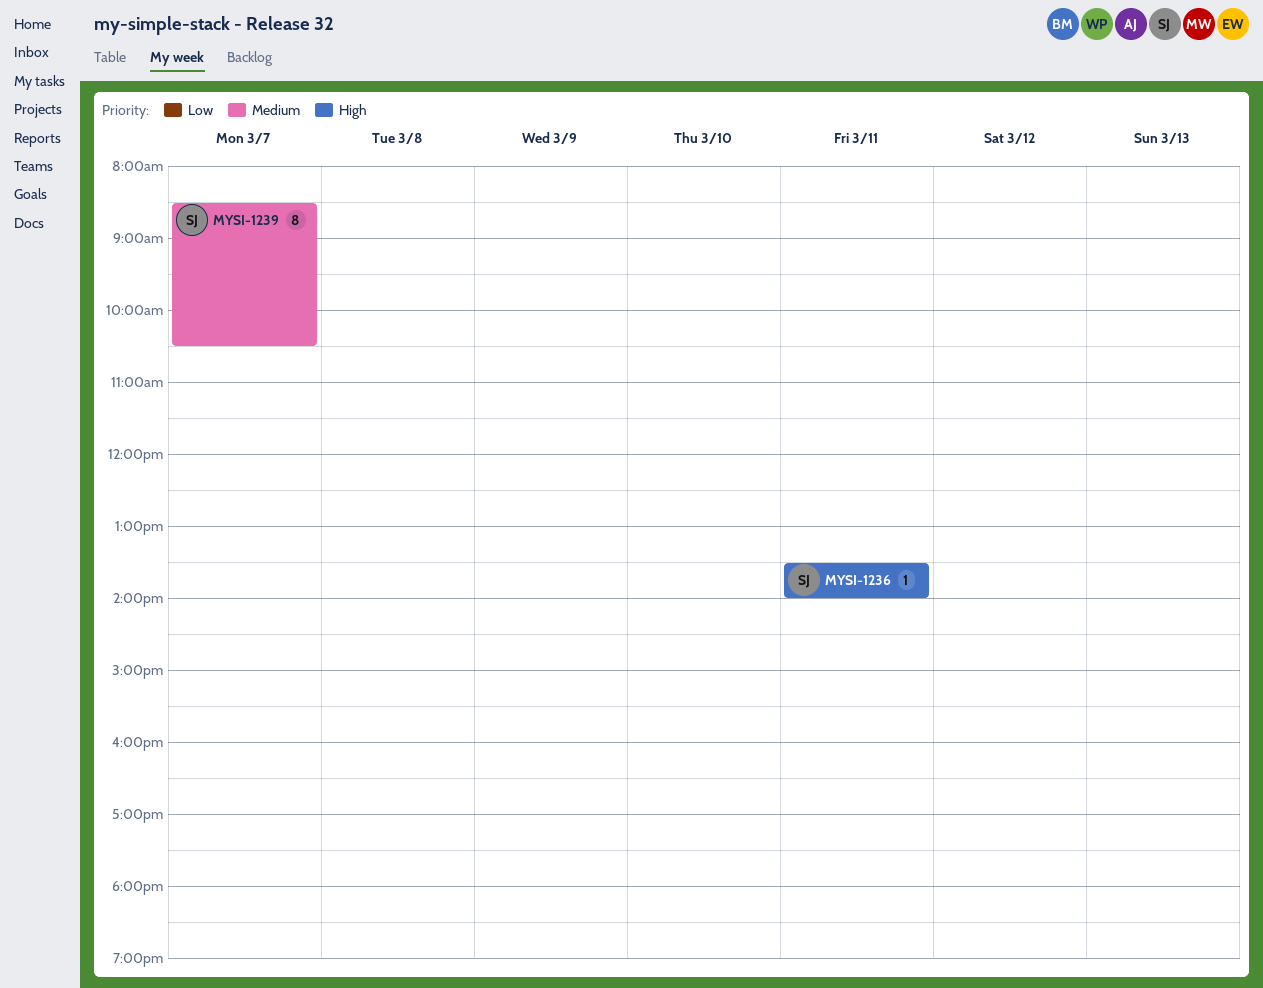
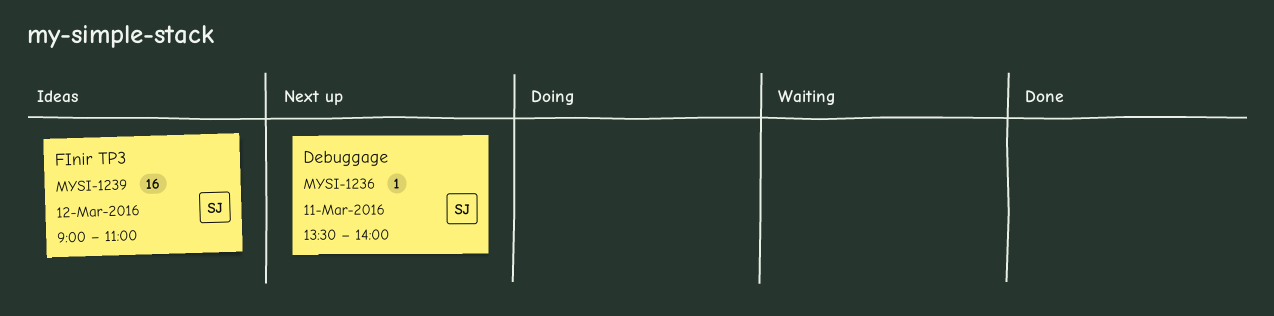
MYSI-1239, estimate: 8 -> 16
MYSI-1239, day: Mar 7 -> Mar 12
MYSI-1239, begins: 08:30 -> 09:00
MYSI-1239, ends: 10:30 -> 11:00

